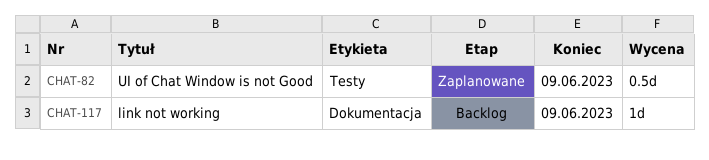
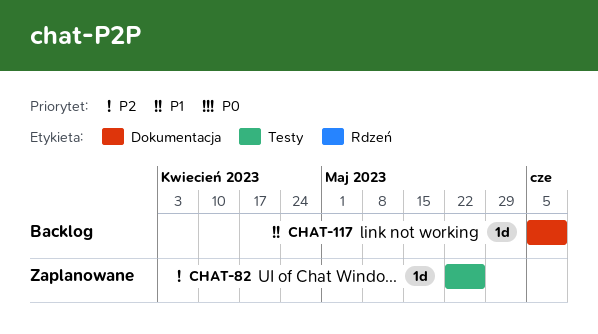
CHAT-82, estimate: 0.5d -> 1d
CHAT-82, due: Jun 9 -> May 26

